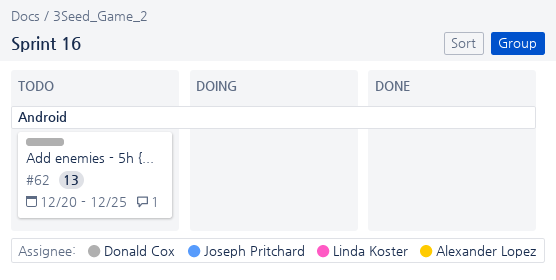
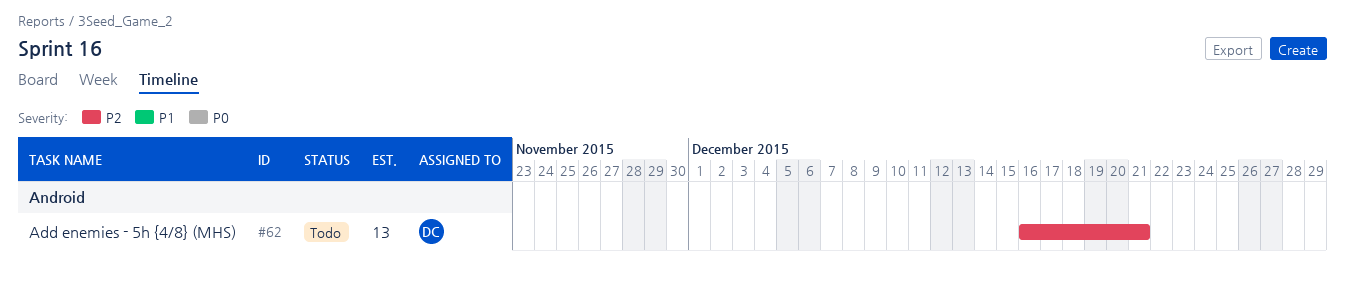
#62, start: Dec 20 -> Dec 16
#62, due: Dec 25 -> Dec 21

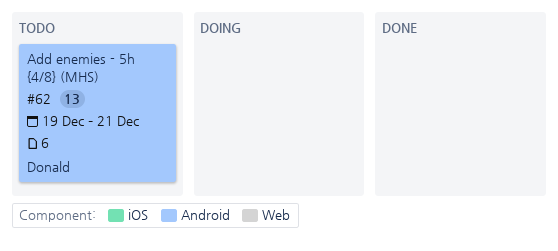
#62, start: Dec 16 -> Dec 19

